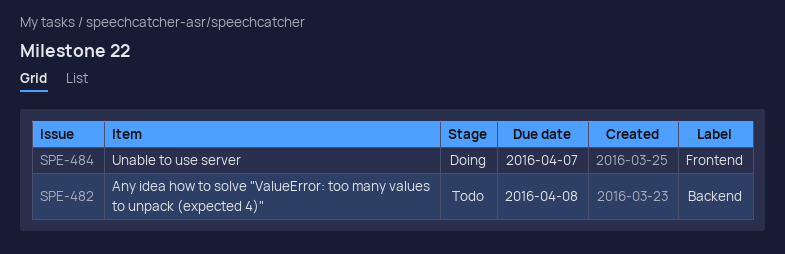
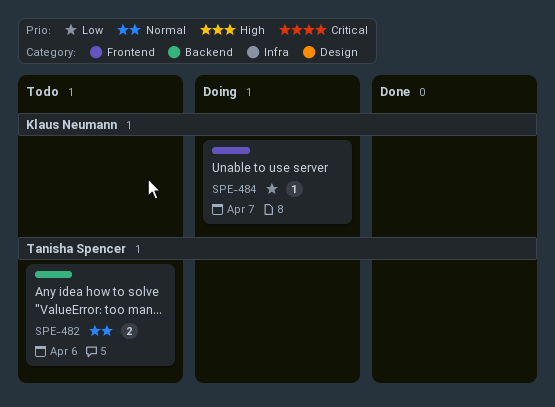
SPE-482, due: Apr 8 -> Apr 6

